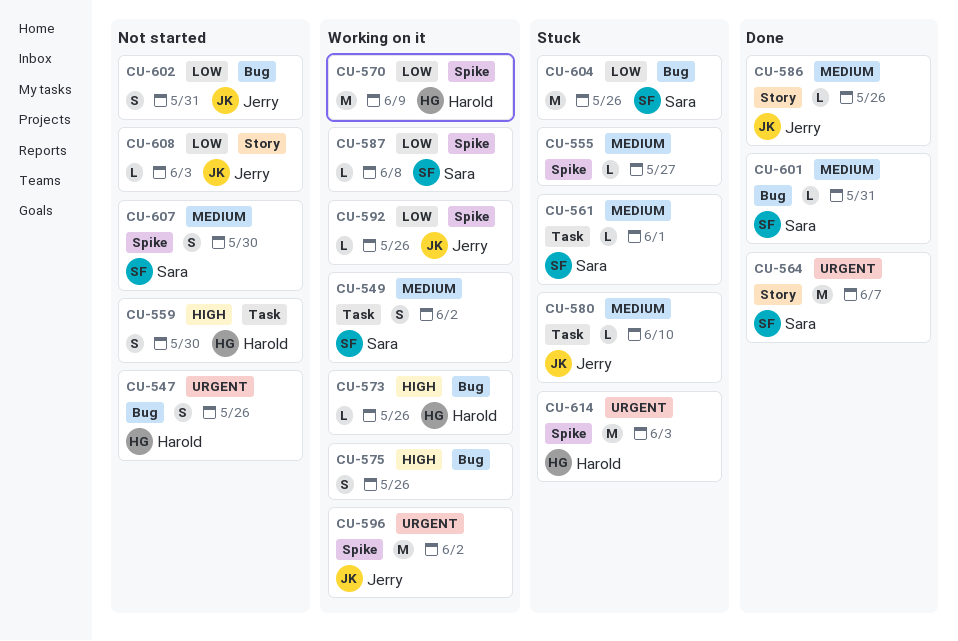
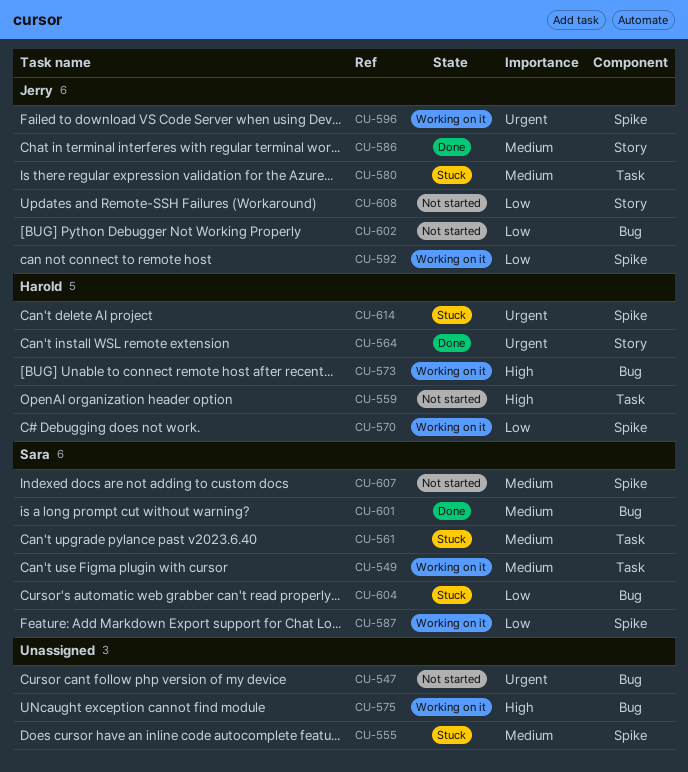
CU-547, owner: Harold -> none
CU-564, owner: Sara -> Harold

